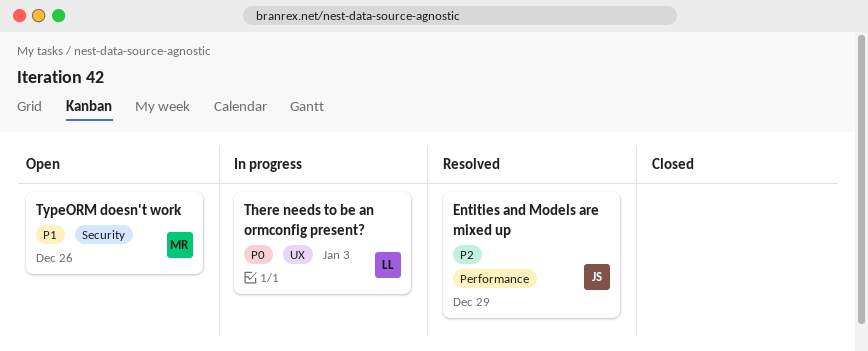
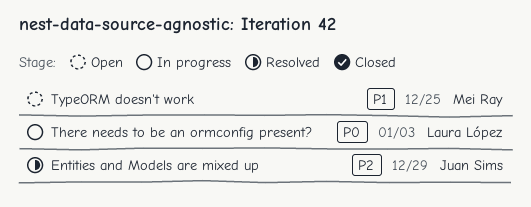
TypeORM doesn't work, due: Dec 26 -> Dec 25

